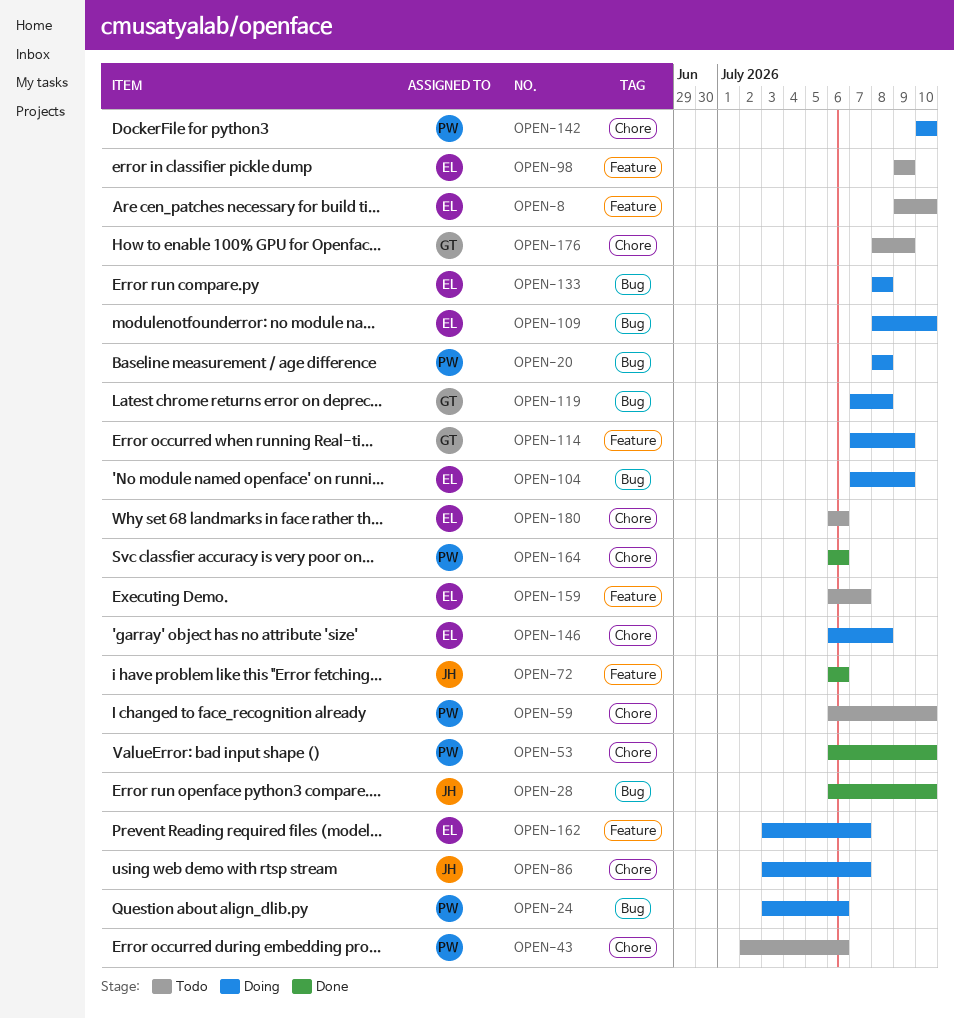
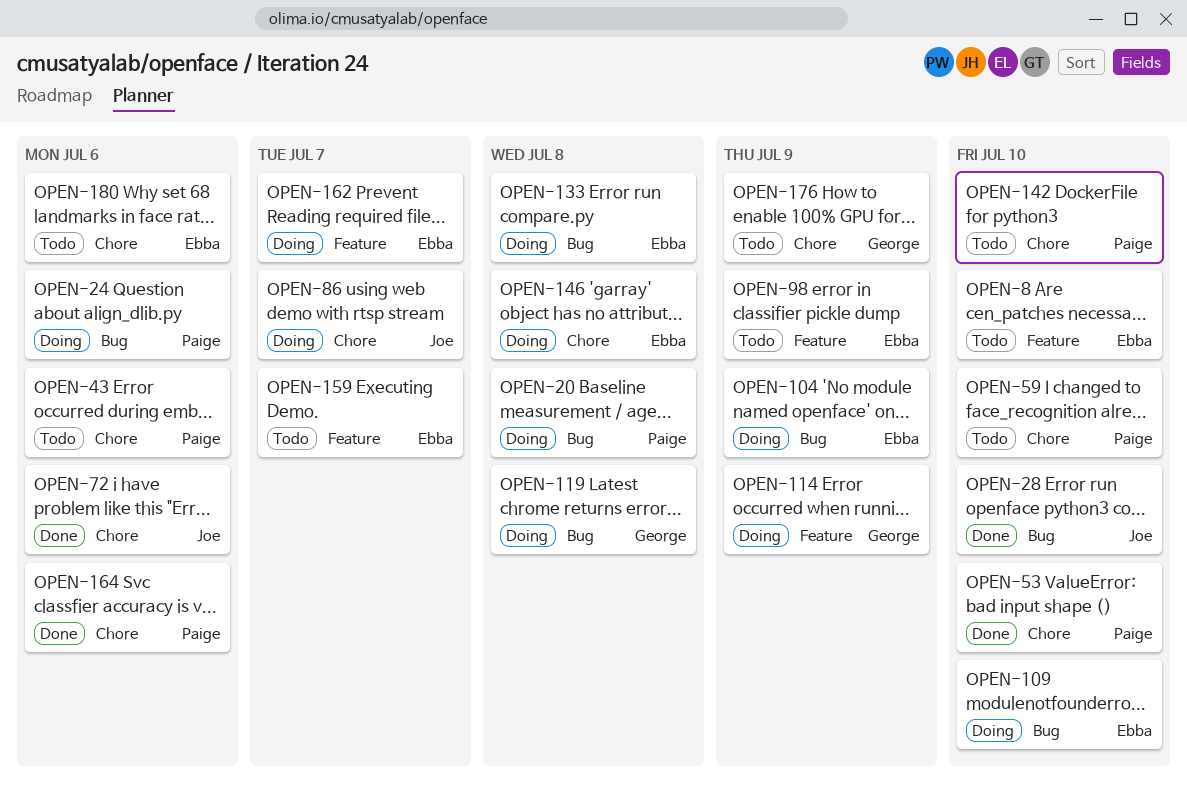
OPEN-72, label: Feature -> Chore
OPEN-142, status: Doing -> Todo

